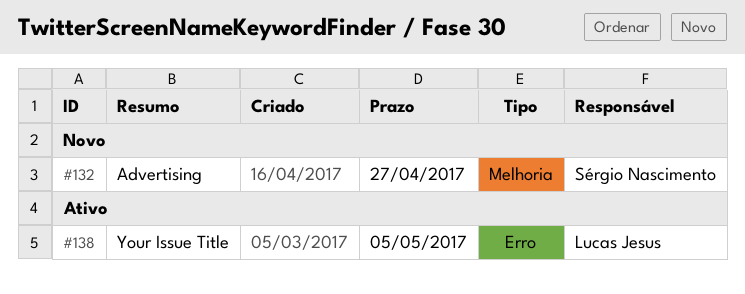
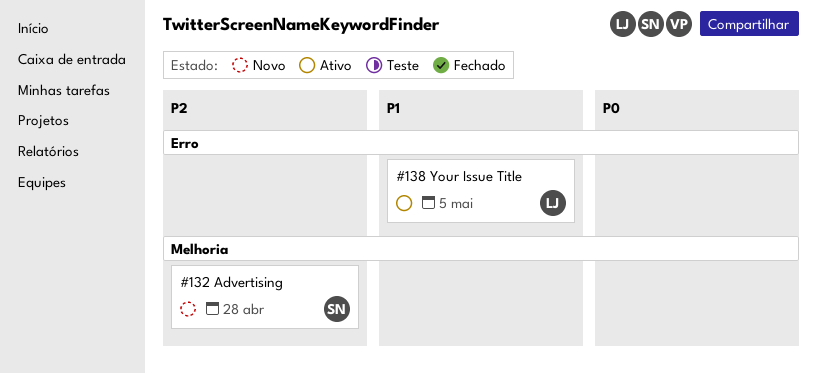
#132, due: Apr 27 -> Apr 28

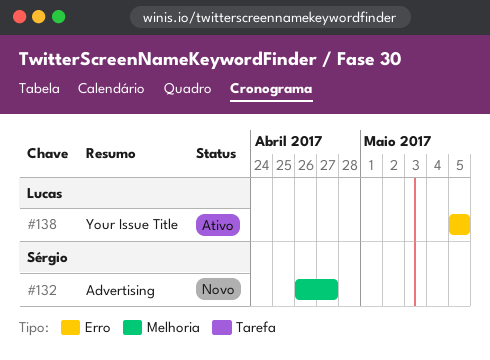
#132, due: Apr 28 -> Apr 27

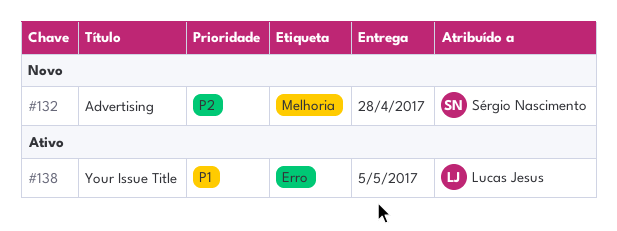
#132, due: Apr 27 -> Apr 28

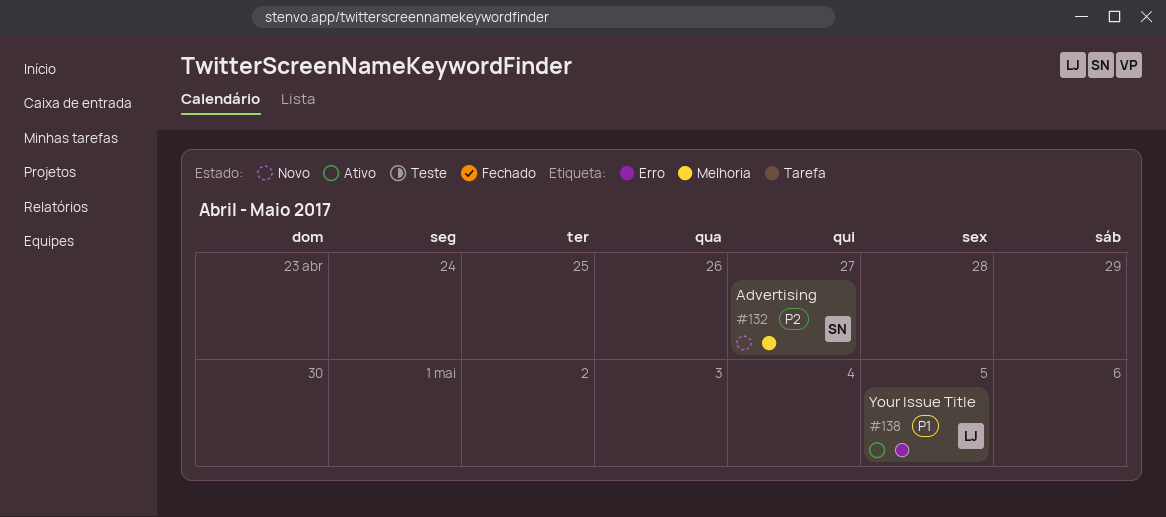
#132, due: Apr 28 -> Apr 27

